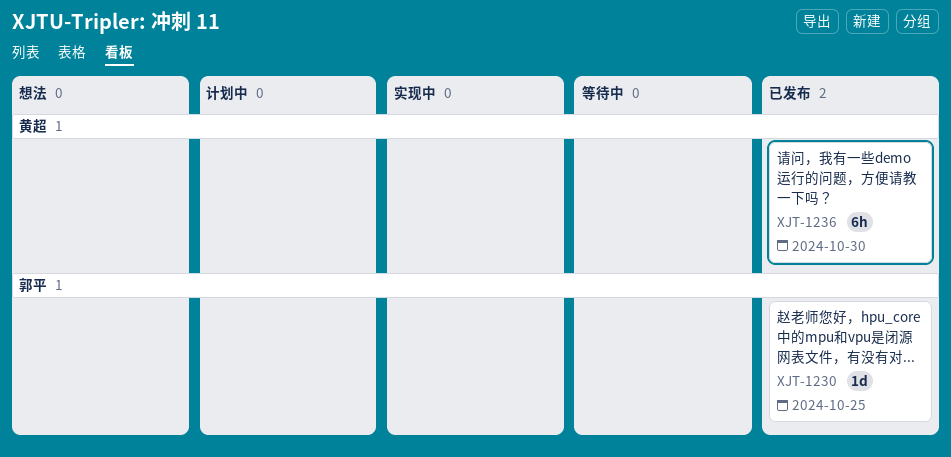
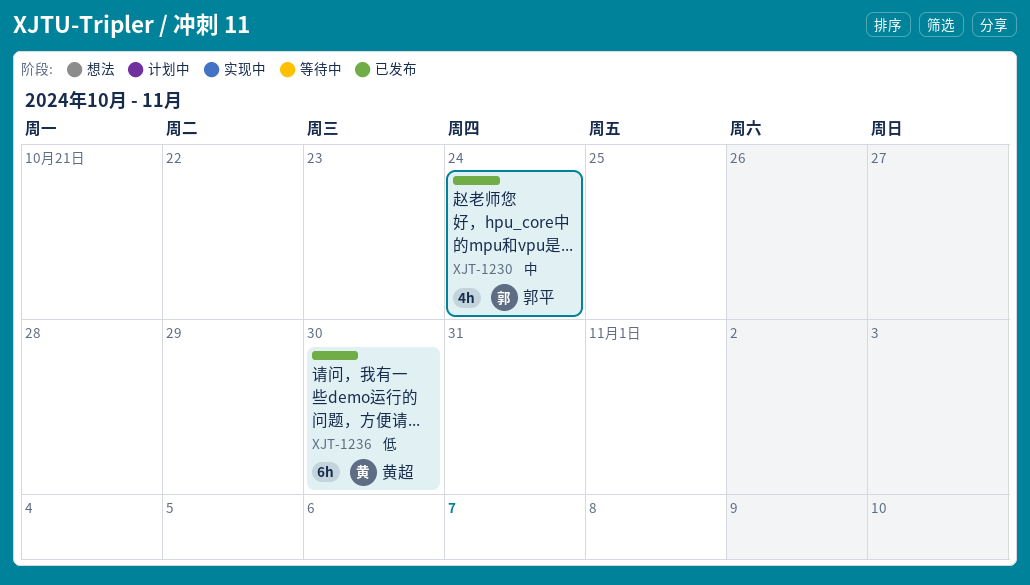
XJT-1230, estimate: 1d -> 4h
XJT-1230, due: Oct 25 -> Oct 24

